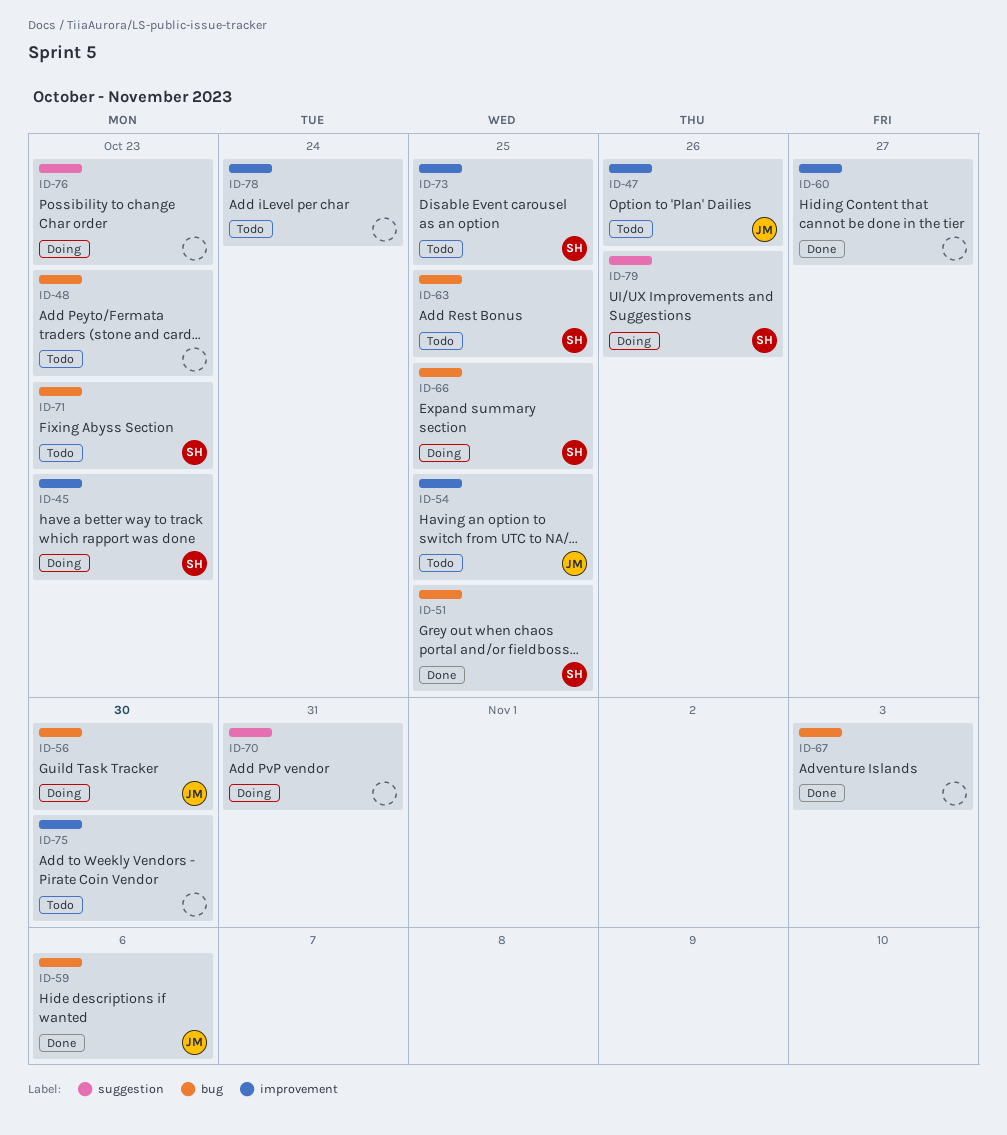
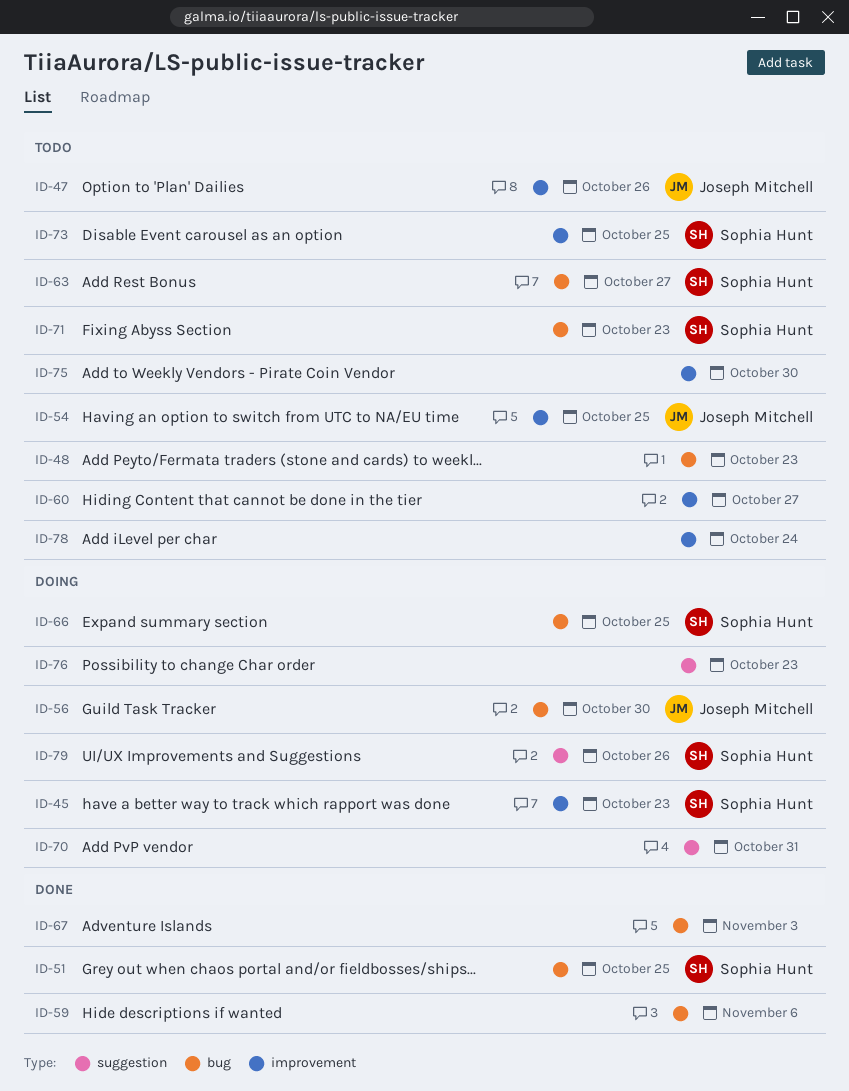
ID-59, owner: Joseph Mitchell -> none
ID-60, status: Done -> Todo
ID-63, due: Oct 25 -> Oct 27

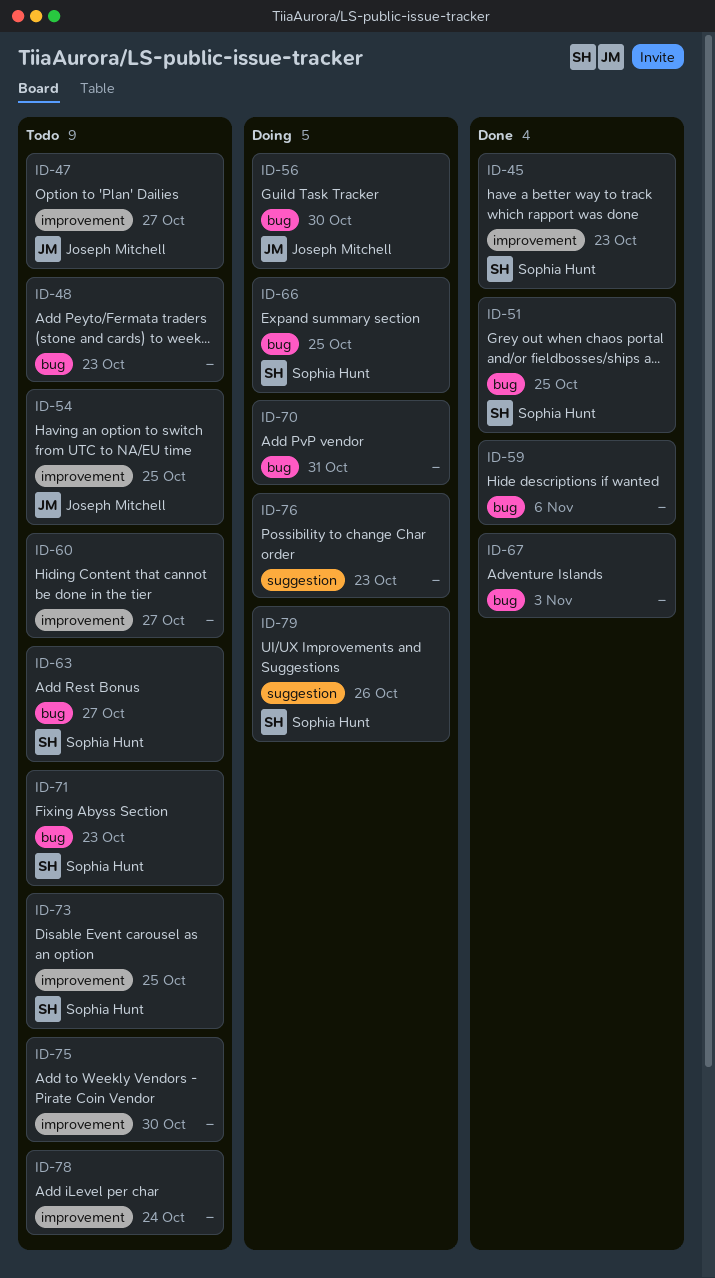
ID-45, status: Doing -> Done
ID-47, due: Oct 26 -> Oct 27
ID-70, label: suggestion -> bug

